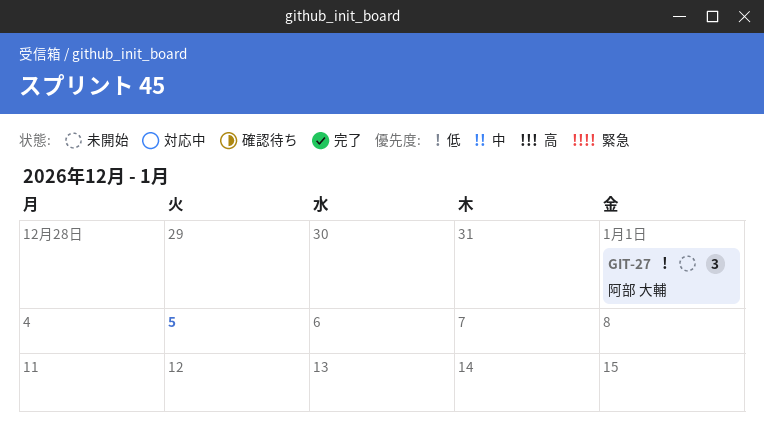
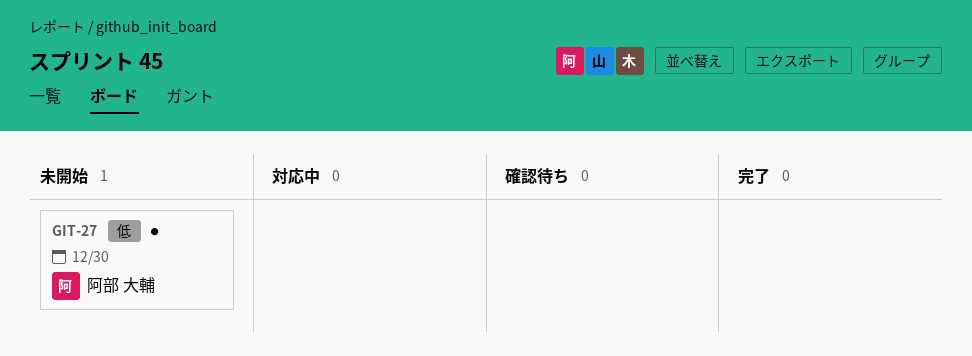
GIT-27, estimate: 3 -> 1
GIT-27, due: Jan 1 -> Dec 30

